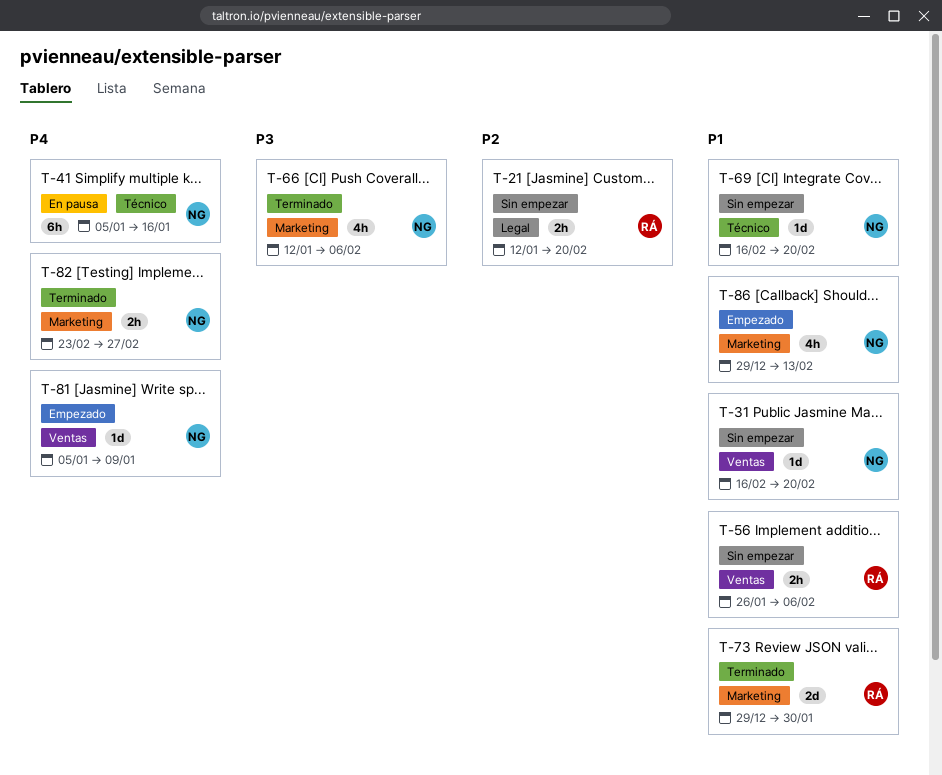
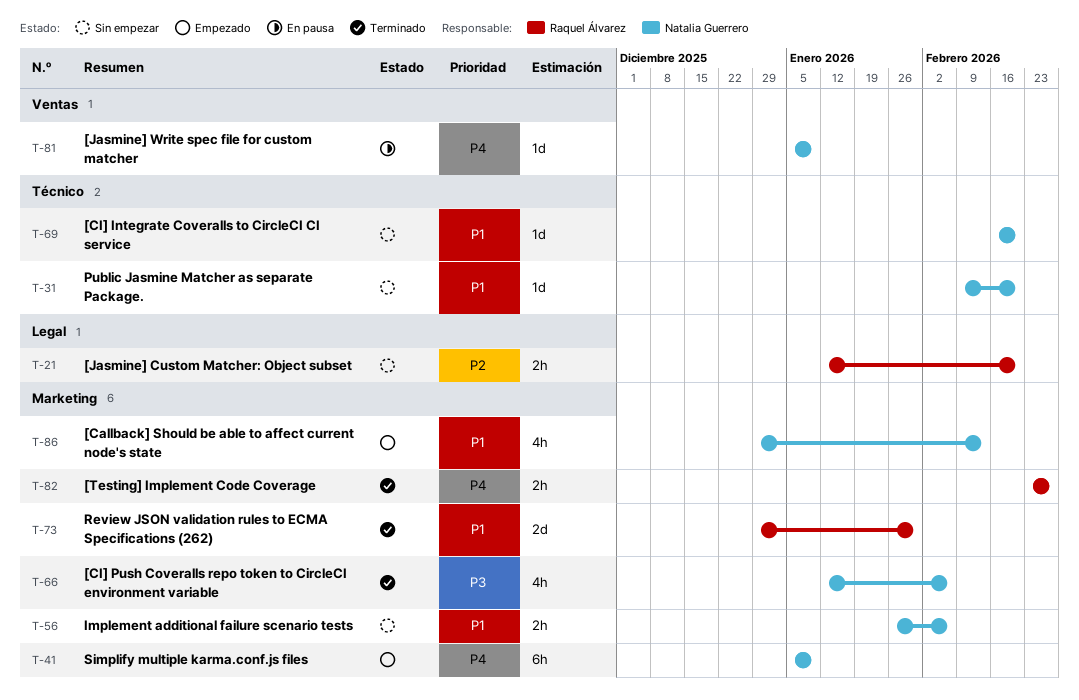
T-31, label: Ventas -> Técnico
T-31, start: Feb 16 -> Feb 9
T-41, status: En pausa -> Empezado
T-41, label: Técnico -> Marketing
T-41, due: Jan 16 -> Jan 9
T-56, owner: Raquel Álvarez -> Natalia Guerrero
T-56, label: Ventas -> Marketing
T-81, status: Empezado -> En pausa
T-82, owner: Natalia Guerrero -> Raquel Álvarez

